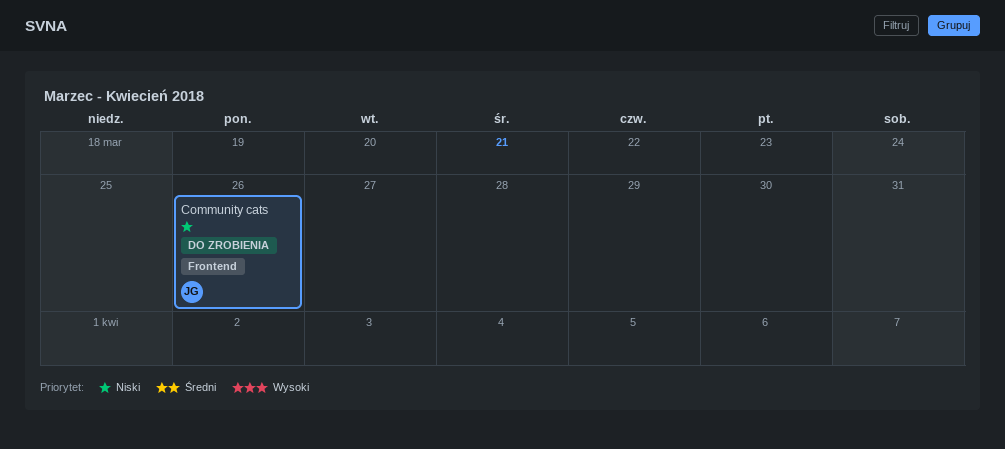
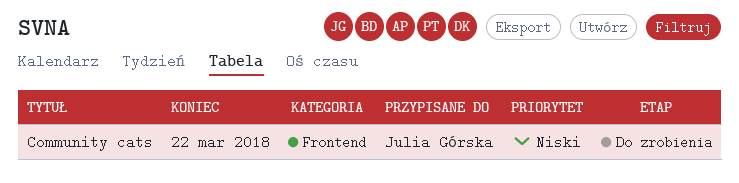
Community cats, due: Mar 26 -> Mar 22

